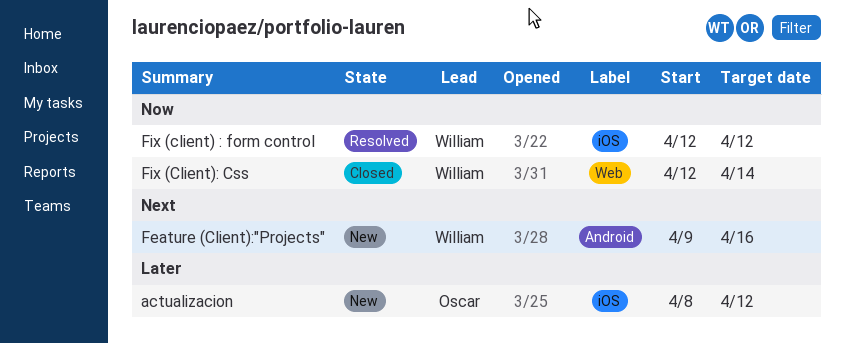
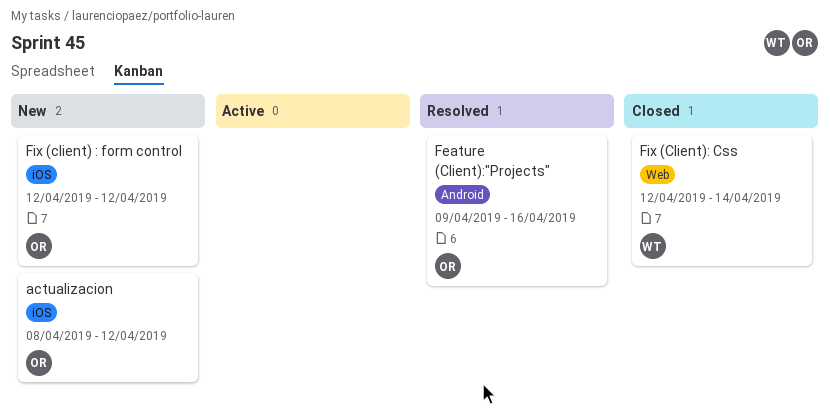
Feature (Client):"Projects", status: New -> Resolved
Feature (Client):"Projects", owner: William -> Oscar
Fix (client) : form control, status: Resolved -> New
Fix (client) : form control, owner: William -> Oscar

